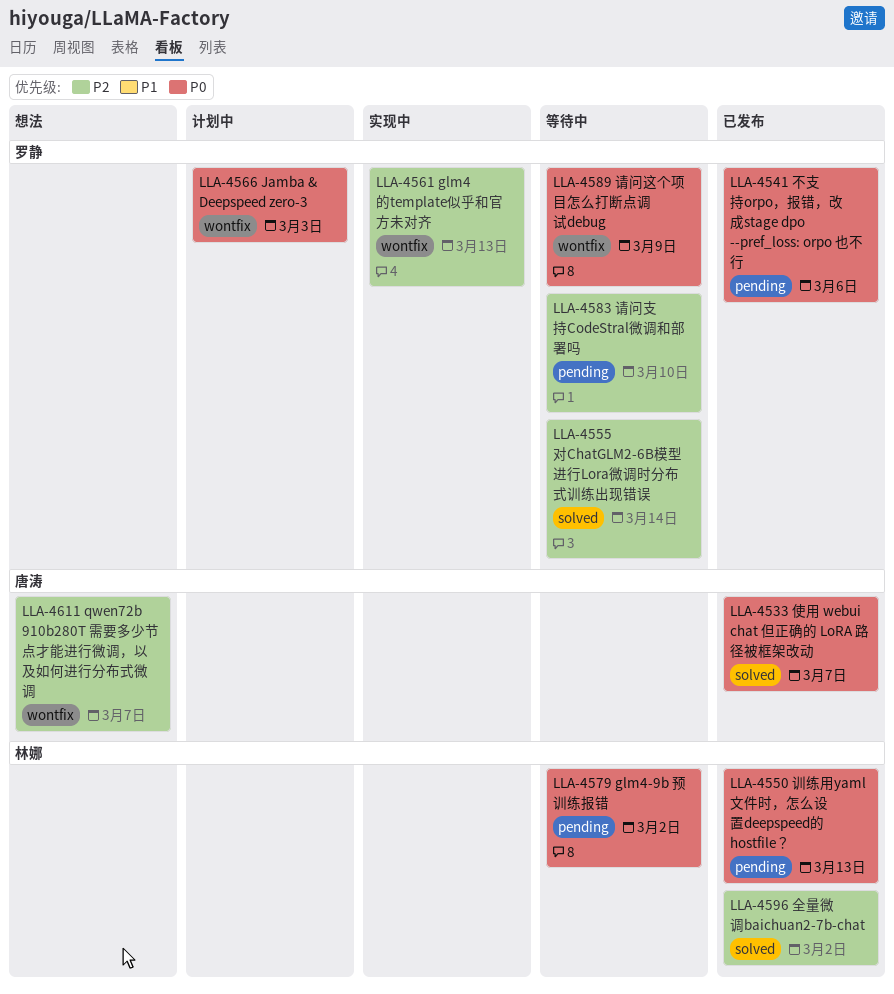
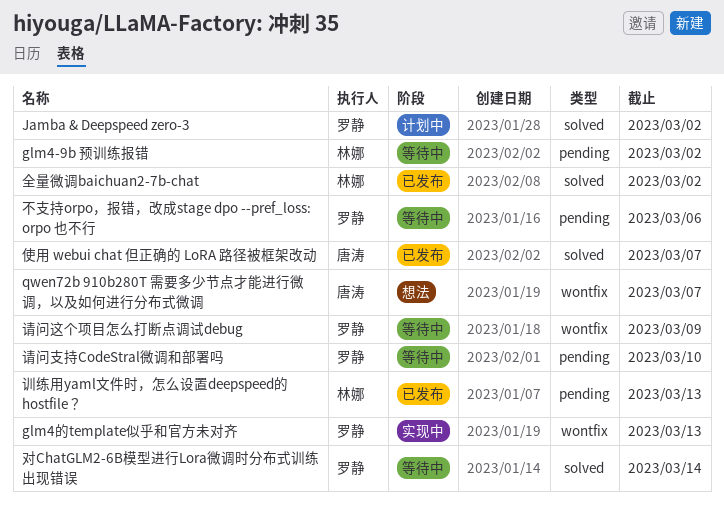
Jamba & Deepspeed zero-3, label: wontfix -> solved
Jamba & Deepspeed zero-3, due: Mar 3 -> Mar 2
不支持orpo，报错，改成stage dpo --pref_loss: orpo 也不行, status: 已发布 -> 等待中

